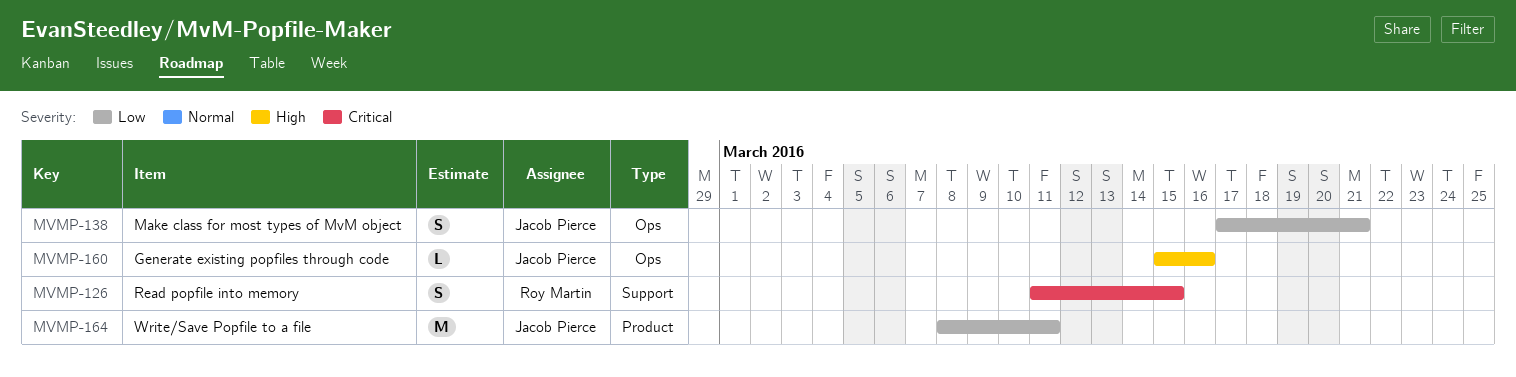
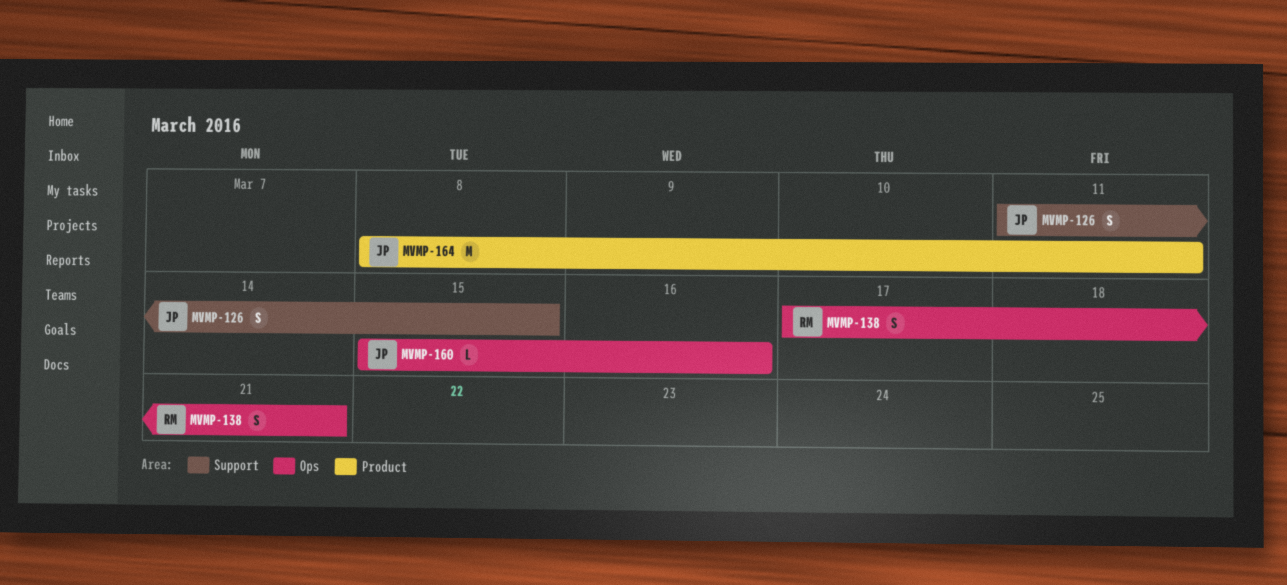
MVMP-126, owner: Roy Martin -> Jacob Pierce
MVMP-138, owner: Jacob Pierce -> Roy Martin

